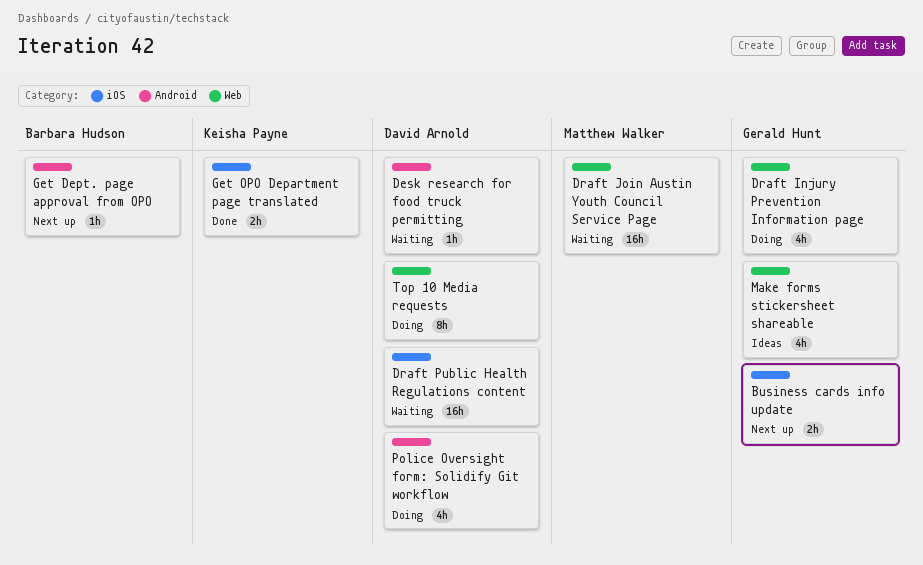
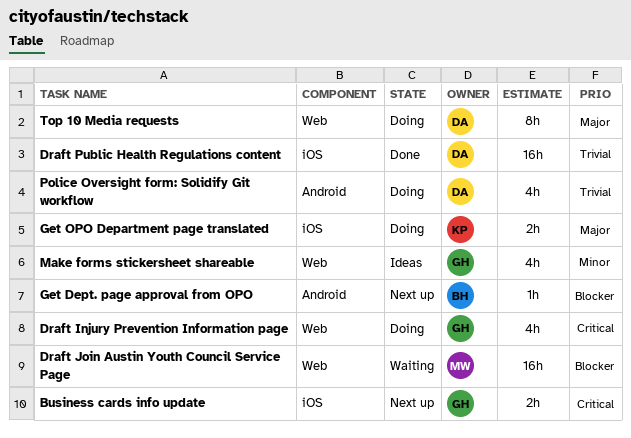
Desk research for food truck permitting: present -> none
Draft Public Health Regulations content, status: Waiting -> Done
Get OPO Department page translated, status: Done -> Doing

